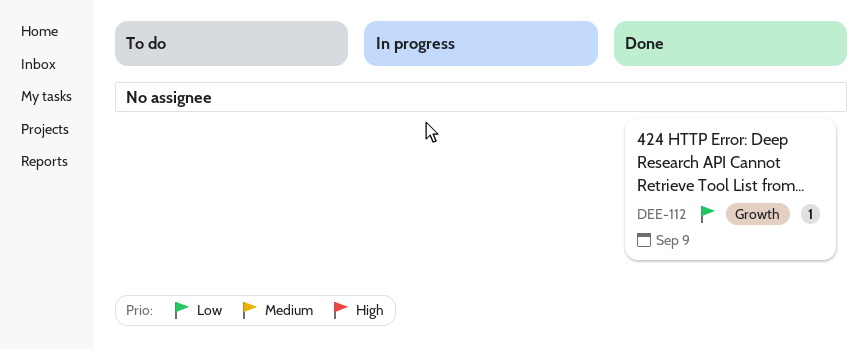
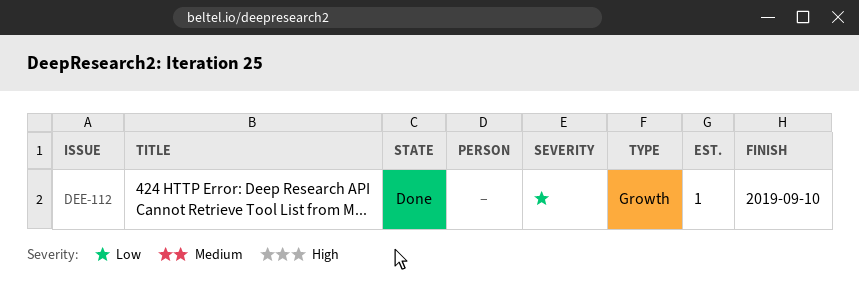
DEE-112, due: Sep 9 -> Sep 10

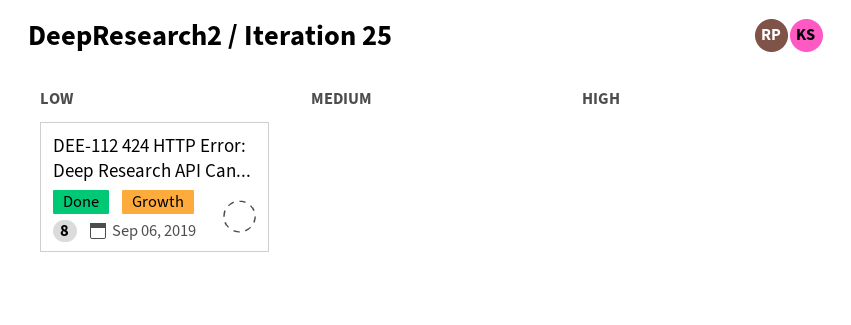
DEE-112, estimate: 1 -> 8
DEE-112, due: Sep 10 -> Sep 6

